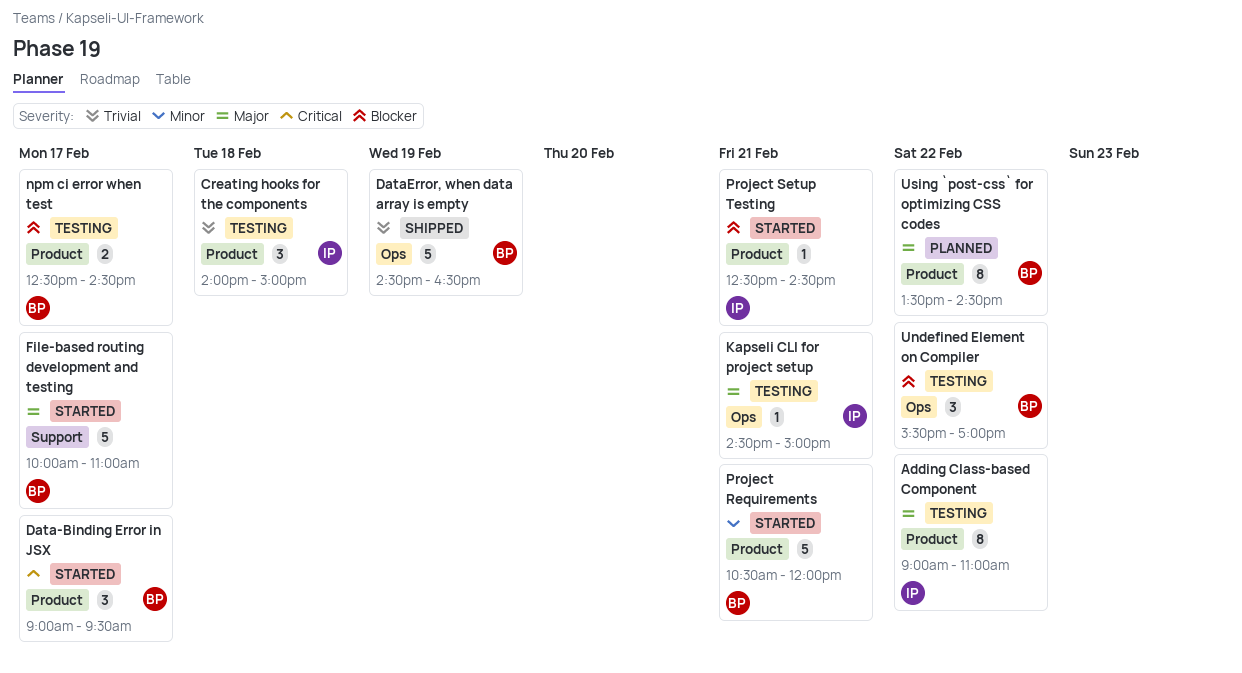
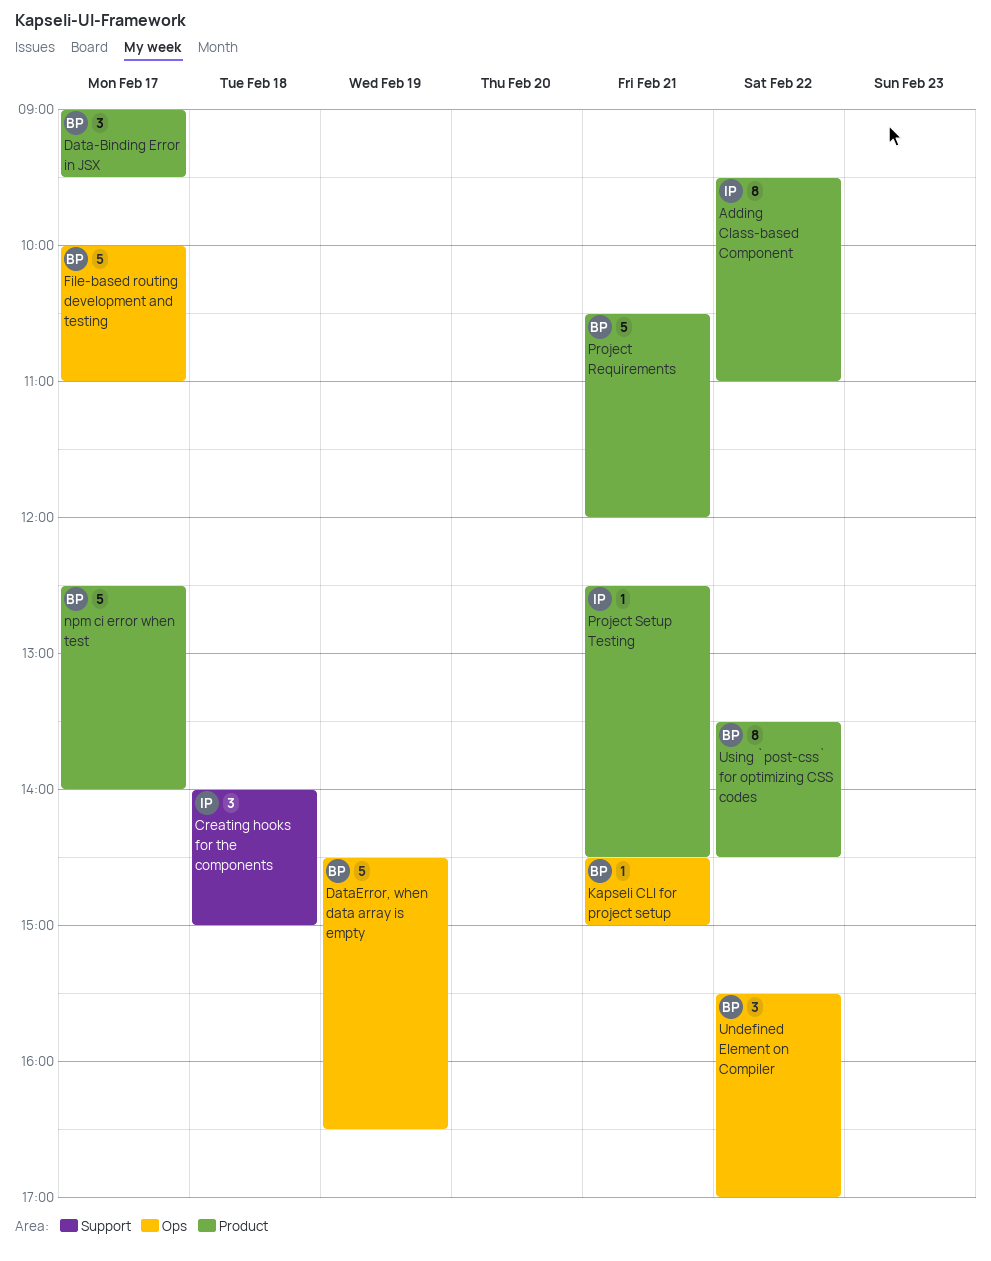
Adding Class-based Component, begins: 09:00 -> 09:30
Creating hooks for the components, label: Product -> Support
File-based routing development and testing, label: Support -> Ops
Kapseli CLI for project setup, owner: IP -> BP
npm ci error when test, estimate: 2 -> 5
npm ci error when test, ends: 14:30 -> 14:00

